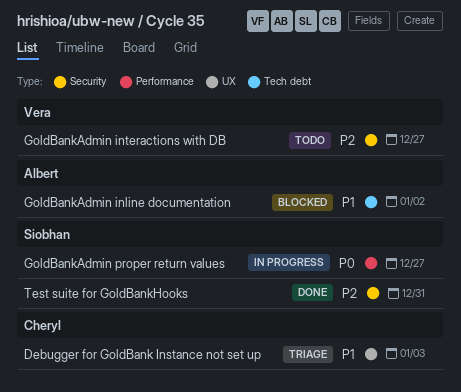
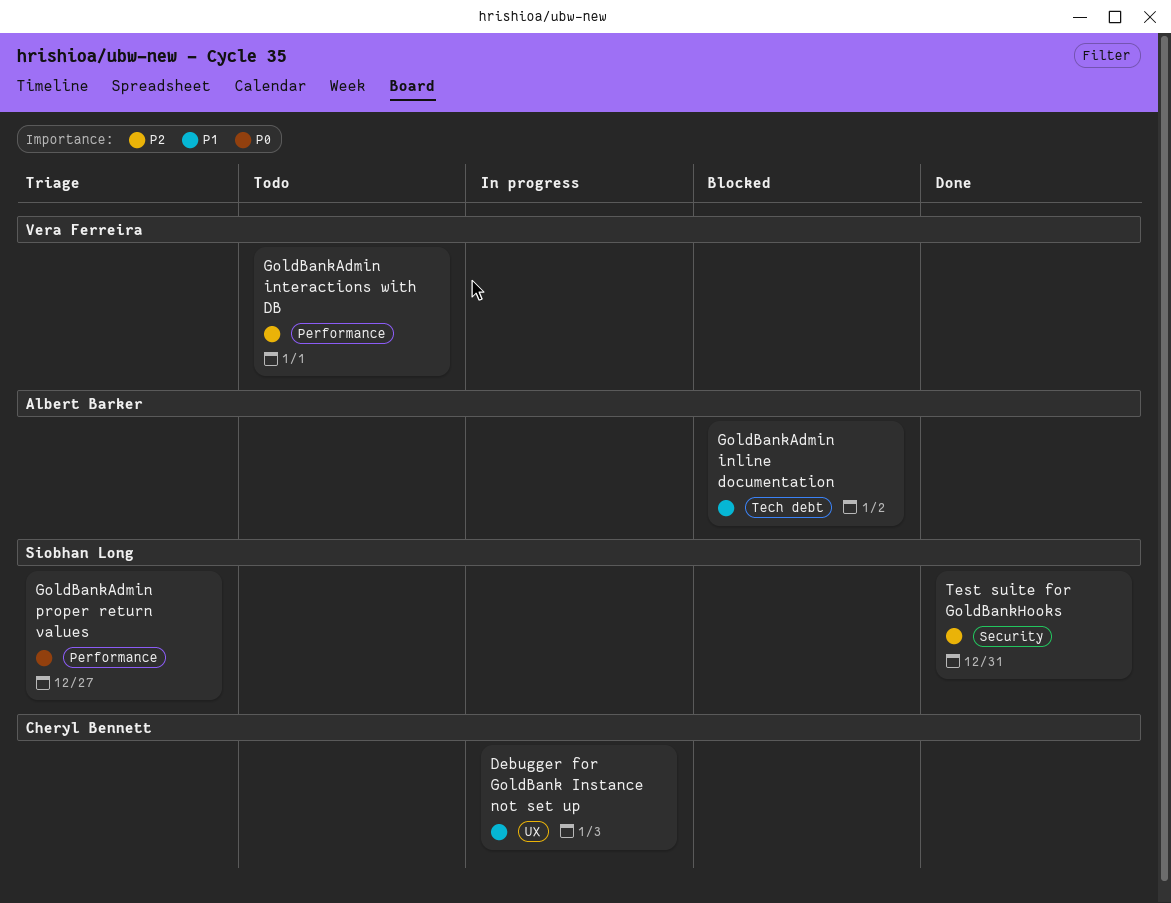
Debugger for GoldBank Instance not set up, status: Triage -> In progress
GoldBankAdmin interactions with DB, label: Security -> Performance
GoldBankAdmin interactions with DB, due: Dec 27 -> Jan 1
GoldBankAdmin proper return values, status: In progress -> Triage

